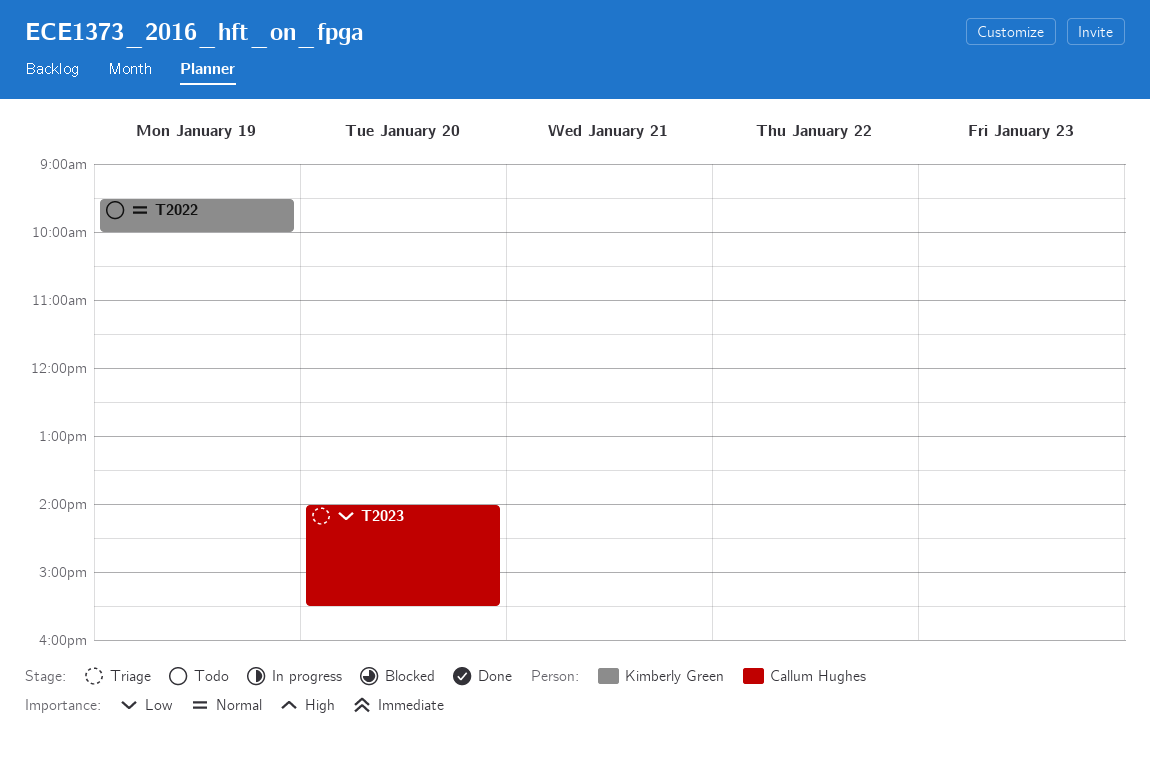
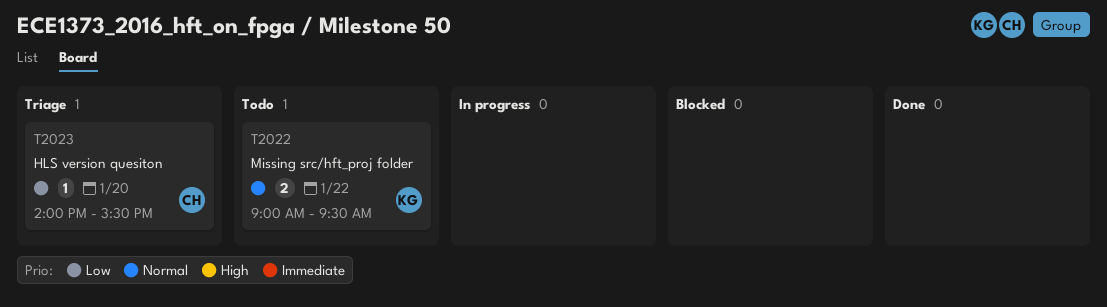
T2022, day: Jan 19 -> Jan 22
T2022, begins: 09:30 -> 09:00
T2022, ends: 10:00 -> 09:30

